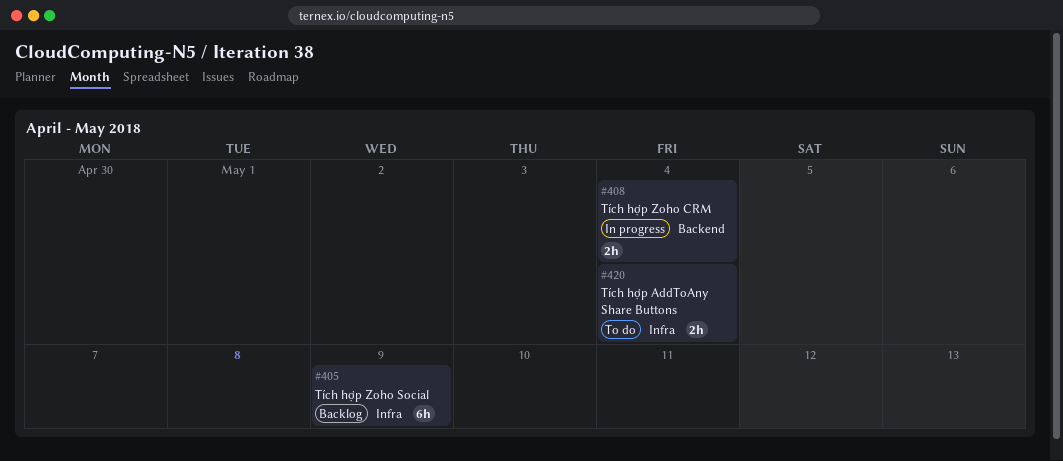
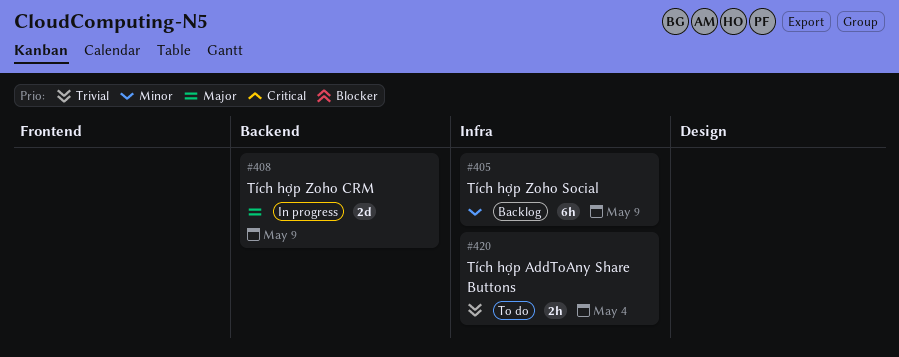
#408, estimate: 2h -> 2d
#408, due: May 4 -> May 9

